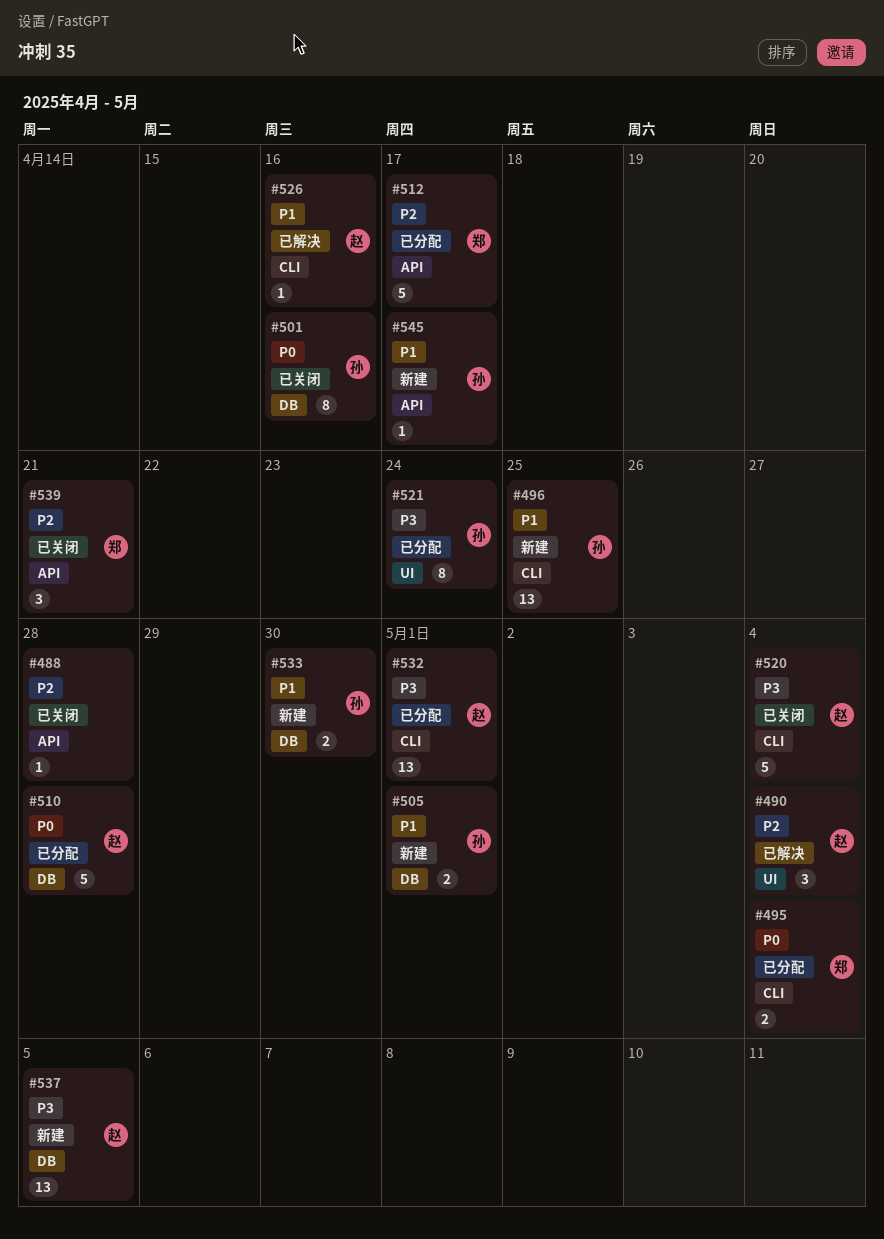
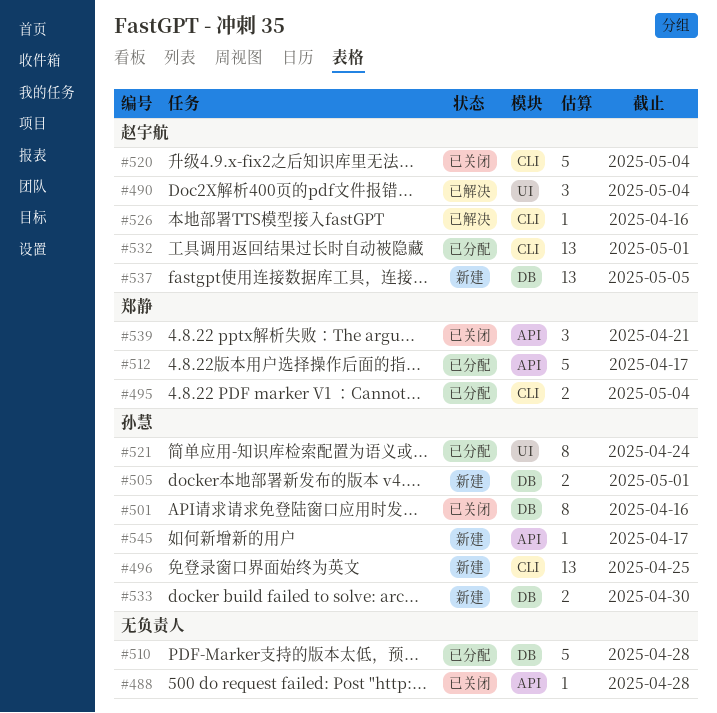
#510, owner: 赵宇航 -> none

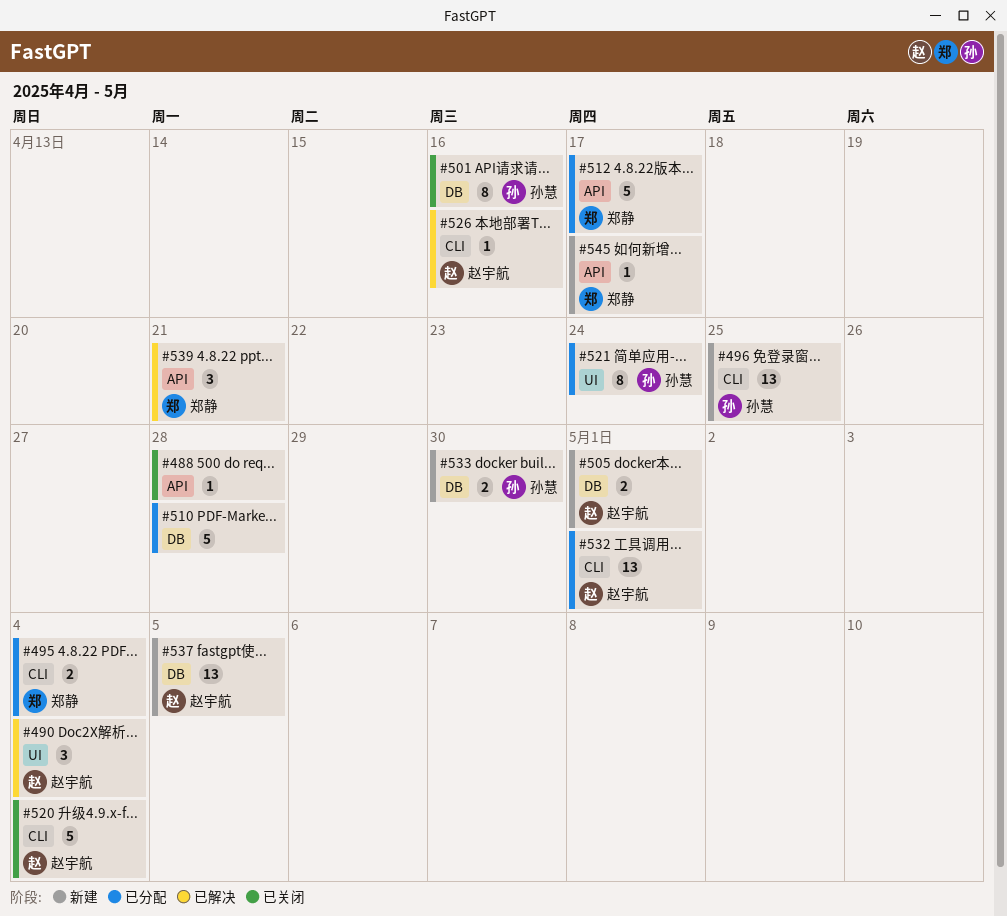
#505, owner: 孙慧 -> 赵宇航
#539, status: 已关闭 -> 已解决
#545, owner: 孙慧 -> 郑静

